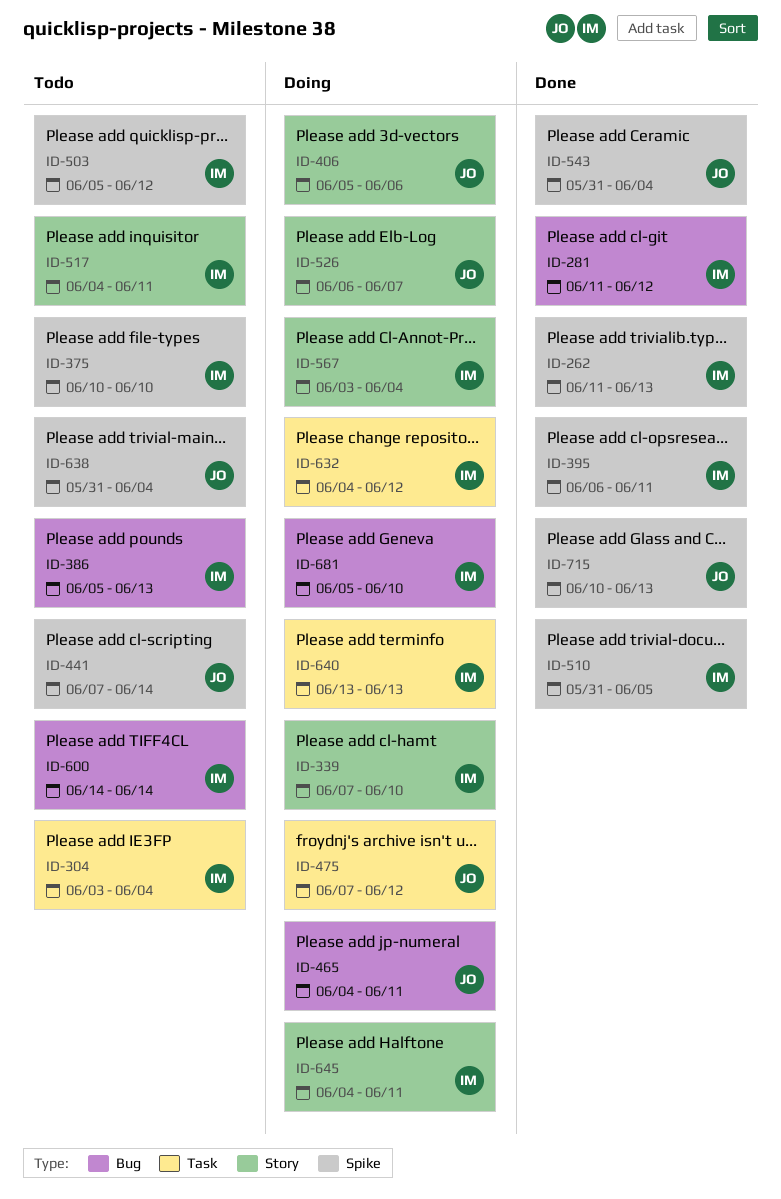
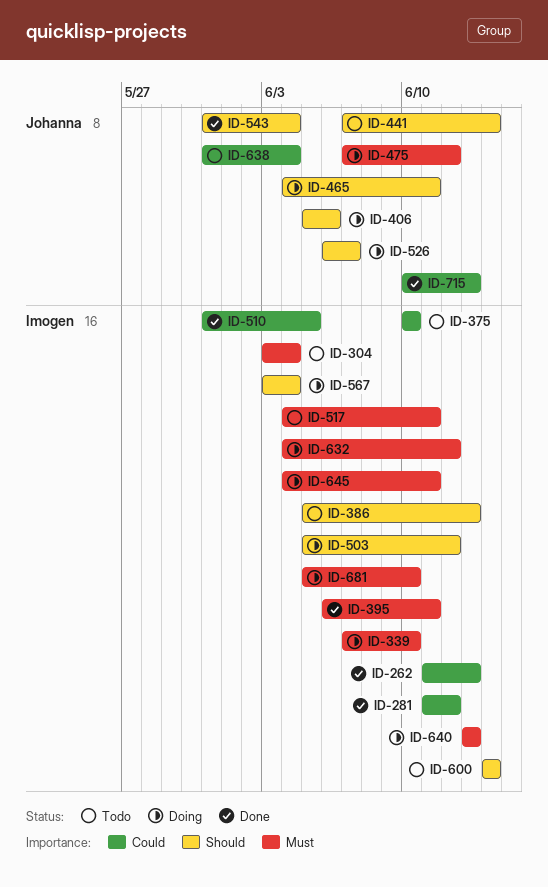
ID-503, status: Todo -> Doing

